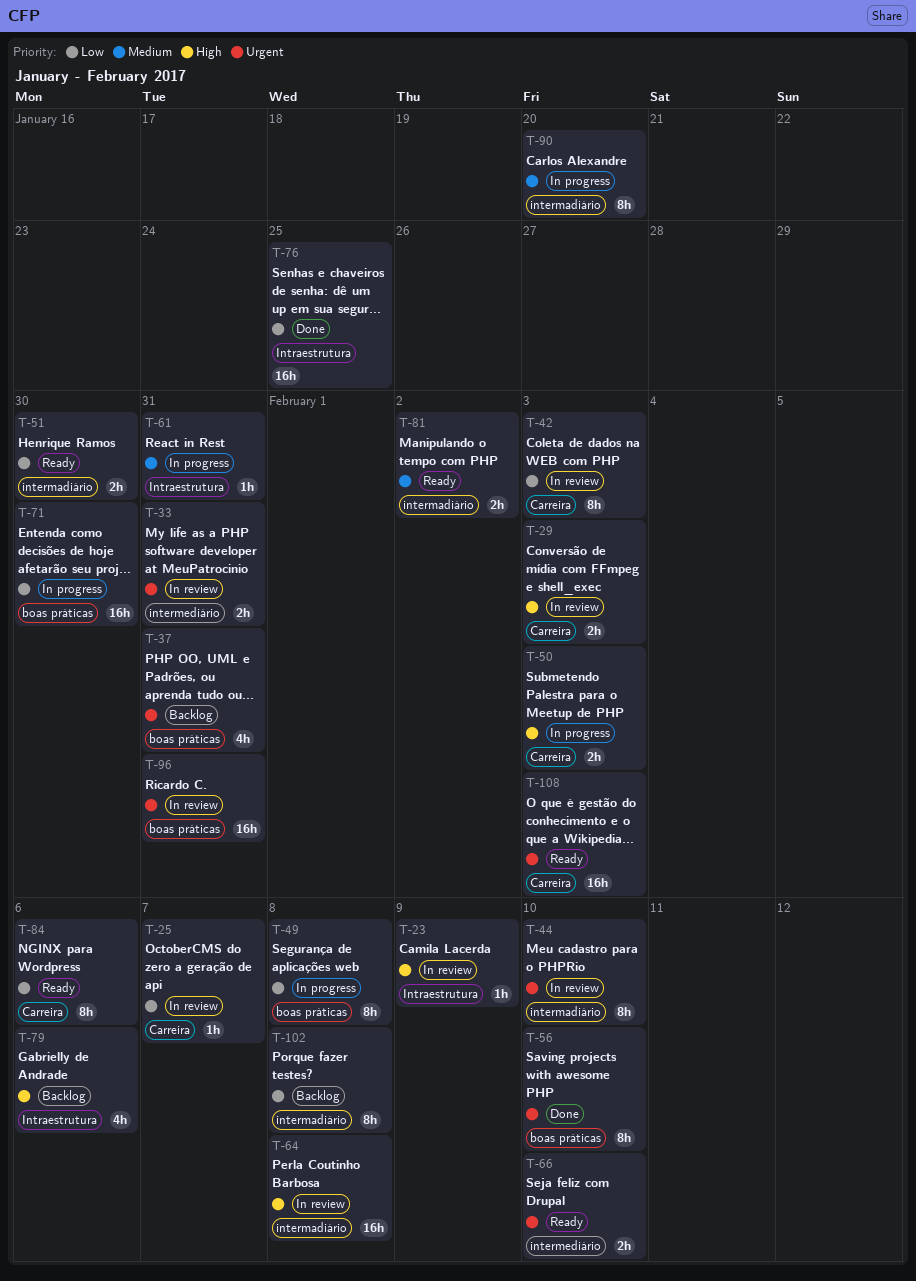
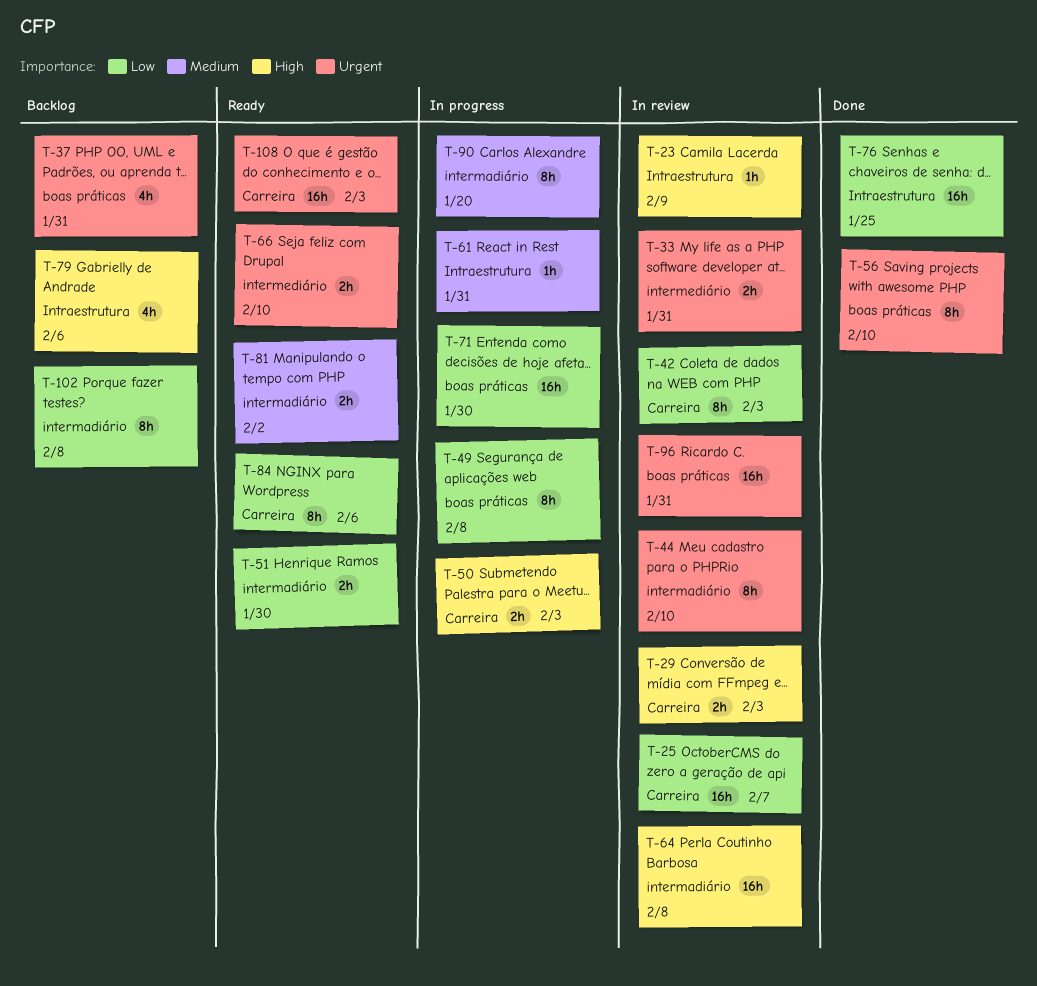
T-25, estimate: 1h -> 16h

